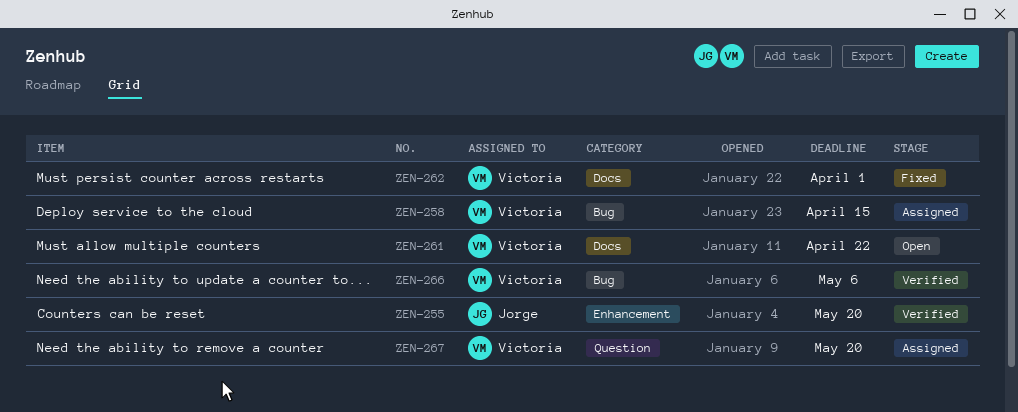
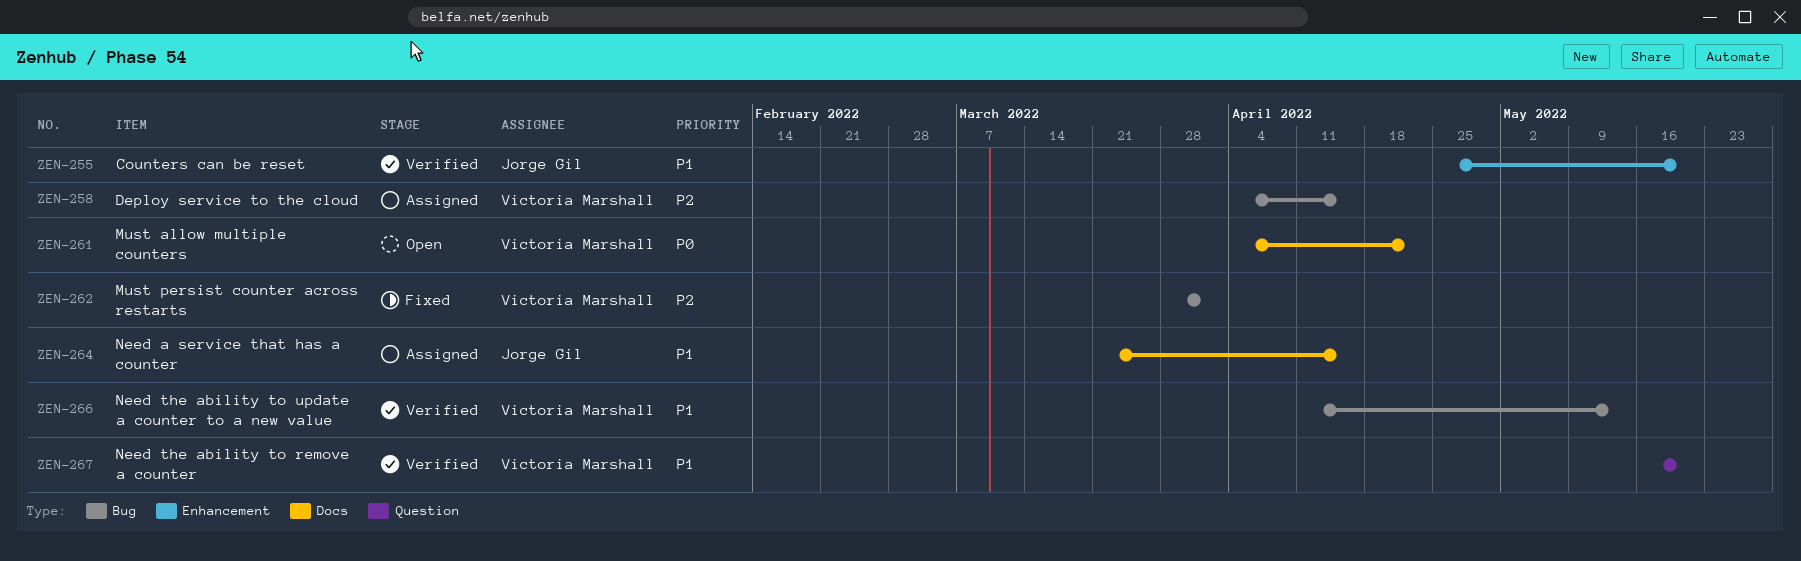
ZEN-262, label: Docs -> Bug
ZEN-264: none -> present
ZEN-266, due: May 6 -> May 13
ZEN-267, status: Assigned -> Verified

